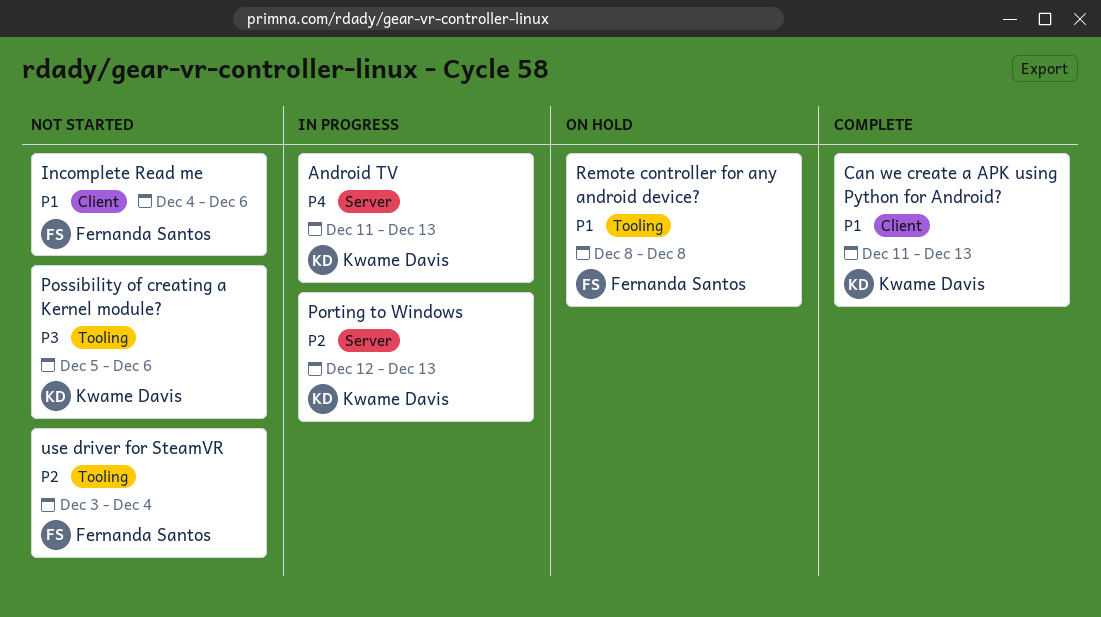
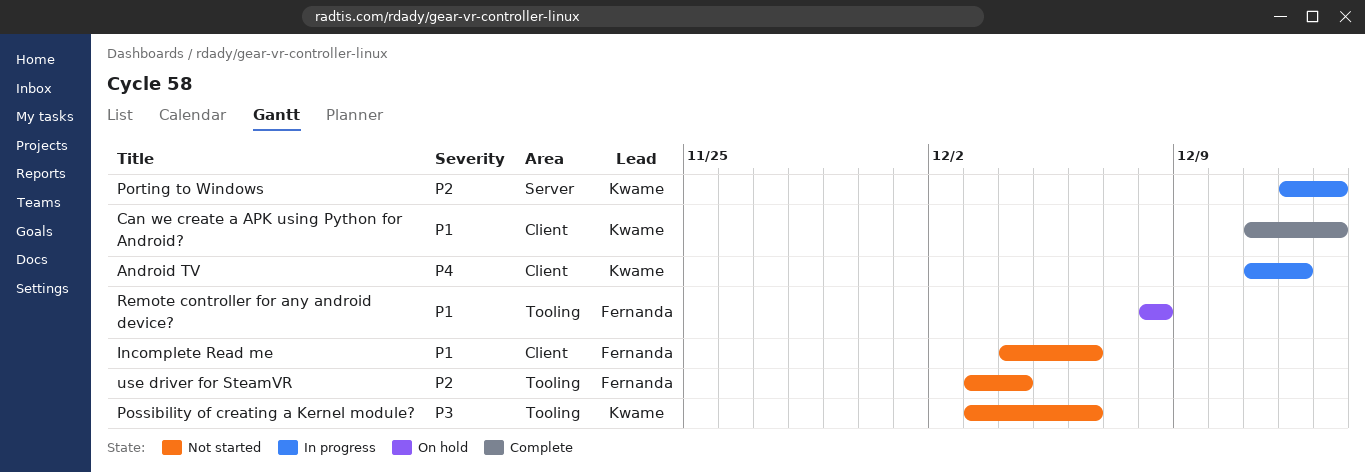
Android TV, label: Server -> Client
Android TV, due: Dec 13 -> Dec 12
Possibility of creating a Kernel module?, start: Dec 5 -> Dec 3

